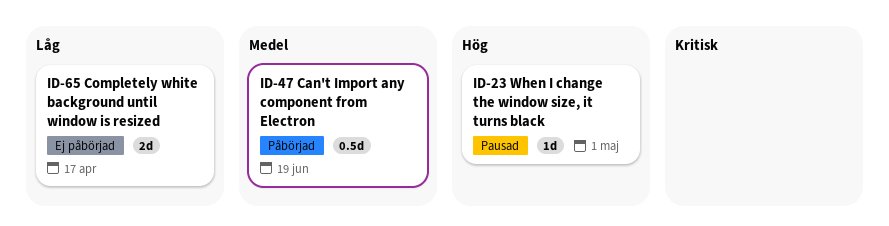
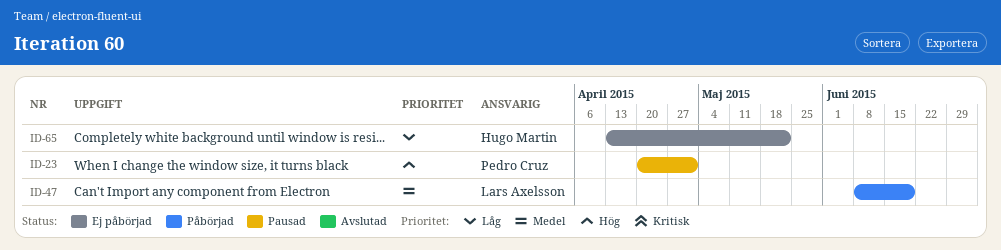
ID-65, due: Apr 17 -> May 22

